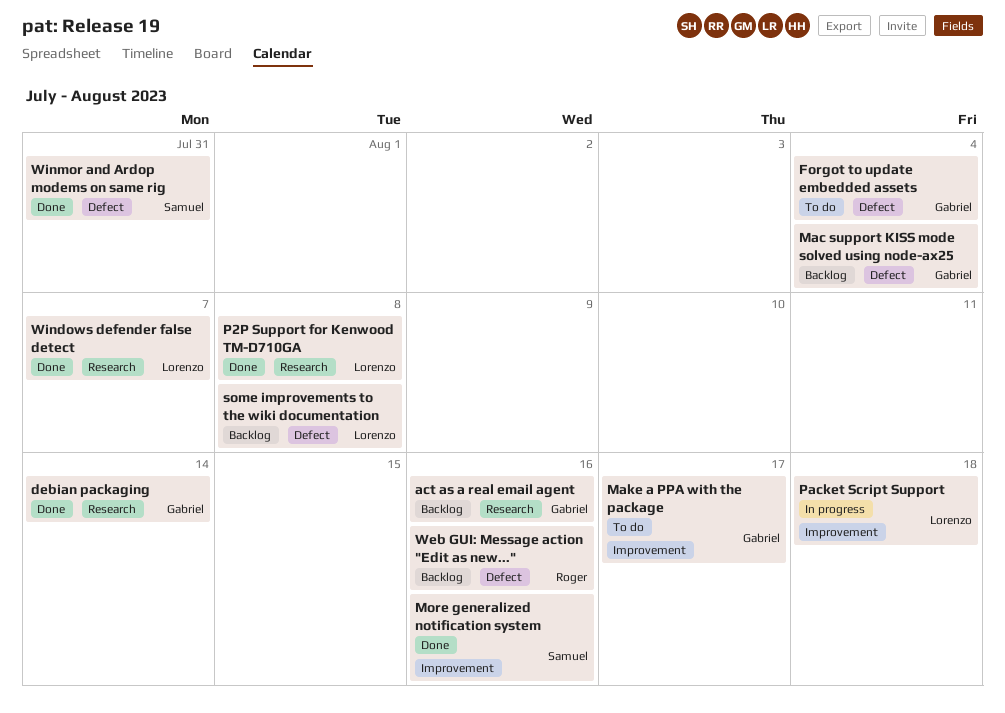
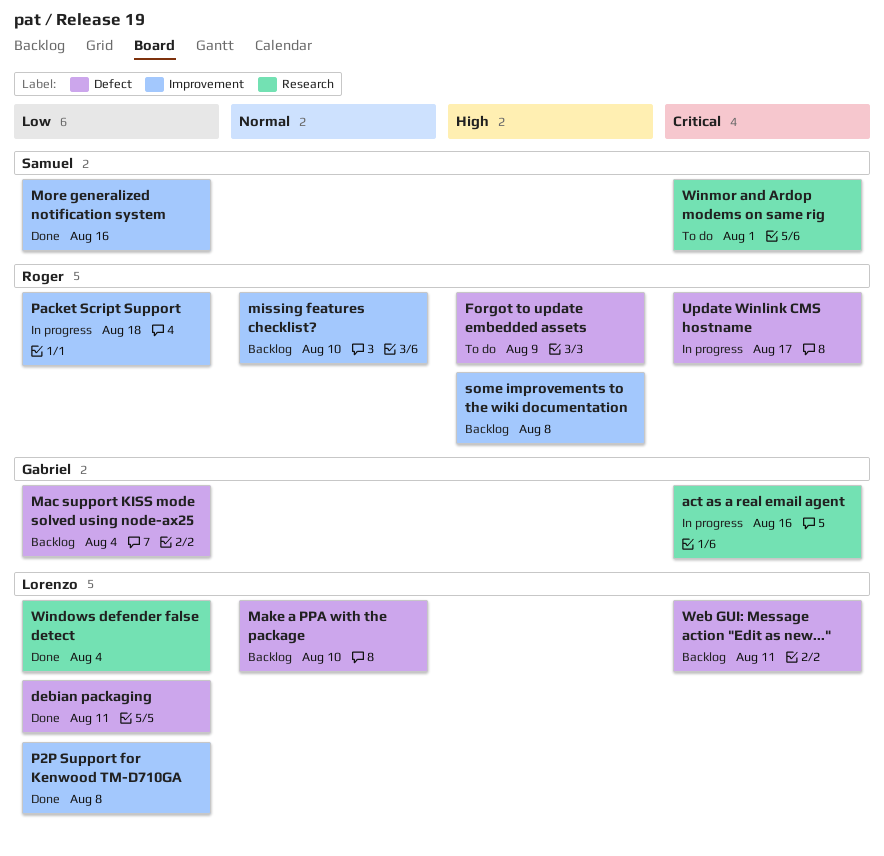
act as a real email agent, status: Backlog -> In progress
debian packaging, owner: Gabriel -> Lorenzo
debian packaging, label: Research -> Defect
debian packaging, due: Aug 14 -> Aug 11
Forgot to update embedded assets, owner: Gabriel -> Roger
Forgot to update embedded assets, due: Aug 4 -> Aug 9
Make a PPA with the package, status: To do -> Backlog
Make a PPA with the package, owner: Gabriel -> Lorenzo
Make a PPA with the package, label: Improvement -> Defect
Make a PPA with the package, due: Aug 17 -> Aug 10
missing features checklist?: none -> present
P2P Support for Kenwood TM-D710GA, label: Research -> Improvement
Packet Script Support, owner: Lorenzo -> Roger
some improvements to the wiki documentation, owner: Lorenzo -> Roger
some improvements to the wiki documentation, label: Defect -> Improvement
Update Winlink CMS hostname: none -> present
Web GUI: Message action "Edit as new...", owner: Roger -> Lorenzo
Web GUI: Message action "Edit as new...", due: Aug 16 -> Aug 11
Windows defender false detect, due: Aug 7 -> Aug 4
Winmor and Ardop modems on same rig, status: Done -> To do
Winmor and Ardop modems on same rig, label: Defect -> Research
Winmor and Ardop modems on same rig, due: Jul 31 -> Aug 1

